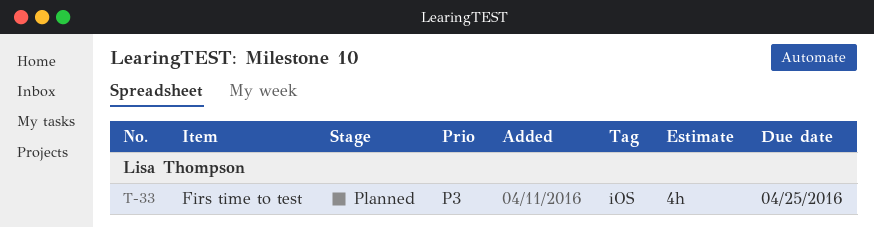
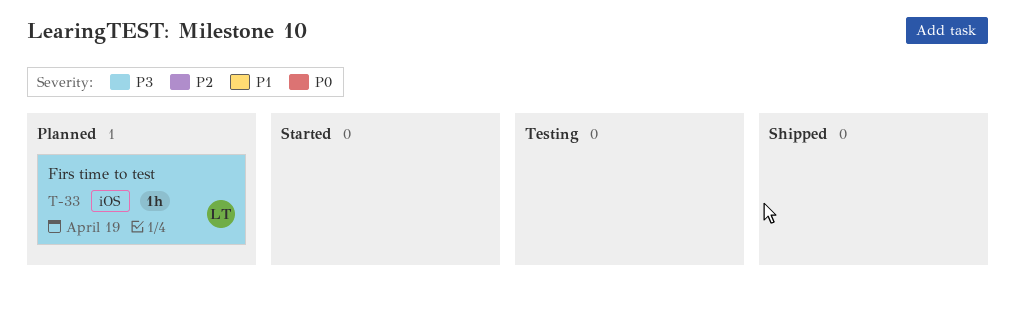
T-33, estimate: 4h -> 1h
T-33, due: Apr 25 -> Apr 19

